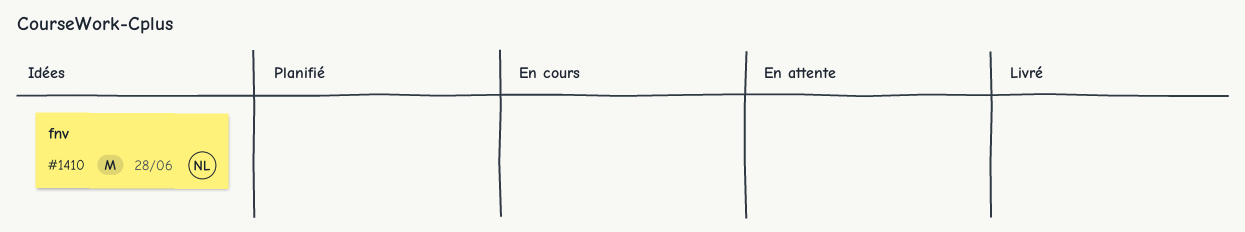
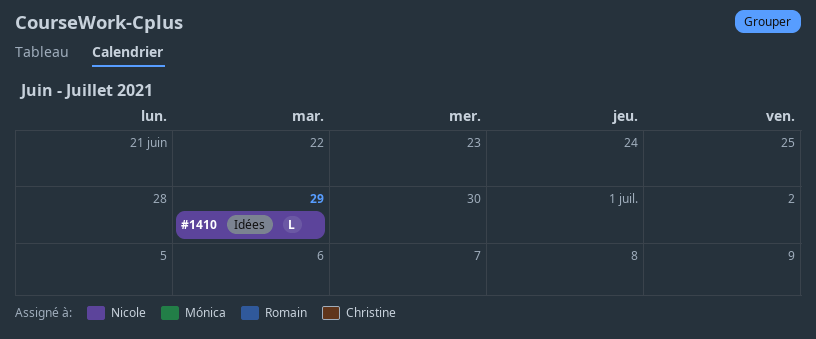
#1410, estimate: M -> L
#1410, due: Jun 28 -> Jun 29

